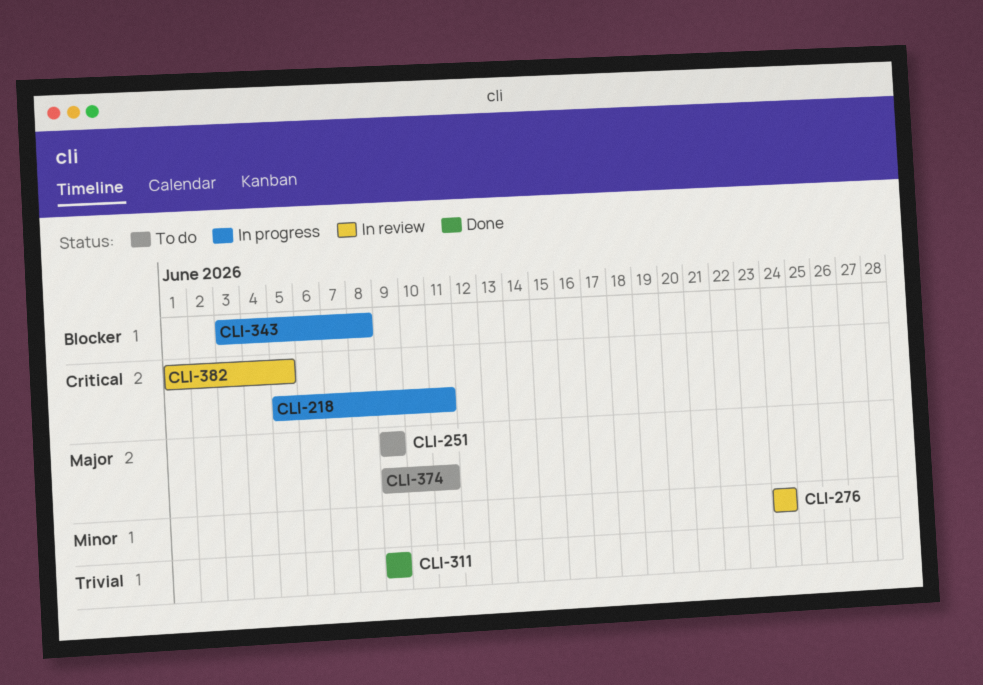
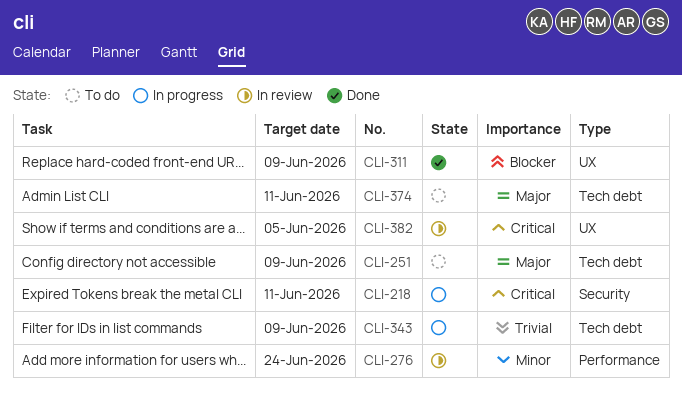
CLI-311, priority: Trivial -> Blocker
CLI-343, priority: Blocker -> Trivial
CLI-343, due: Jun 8 -> Jun 9

